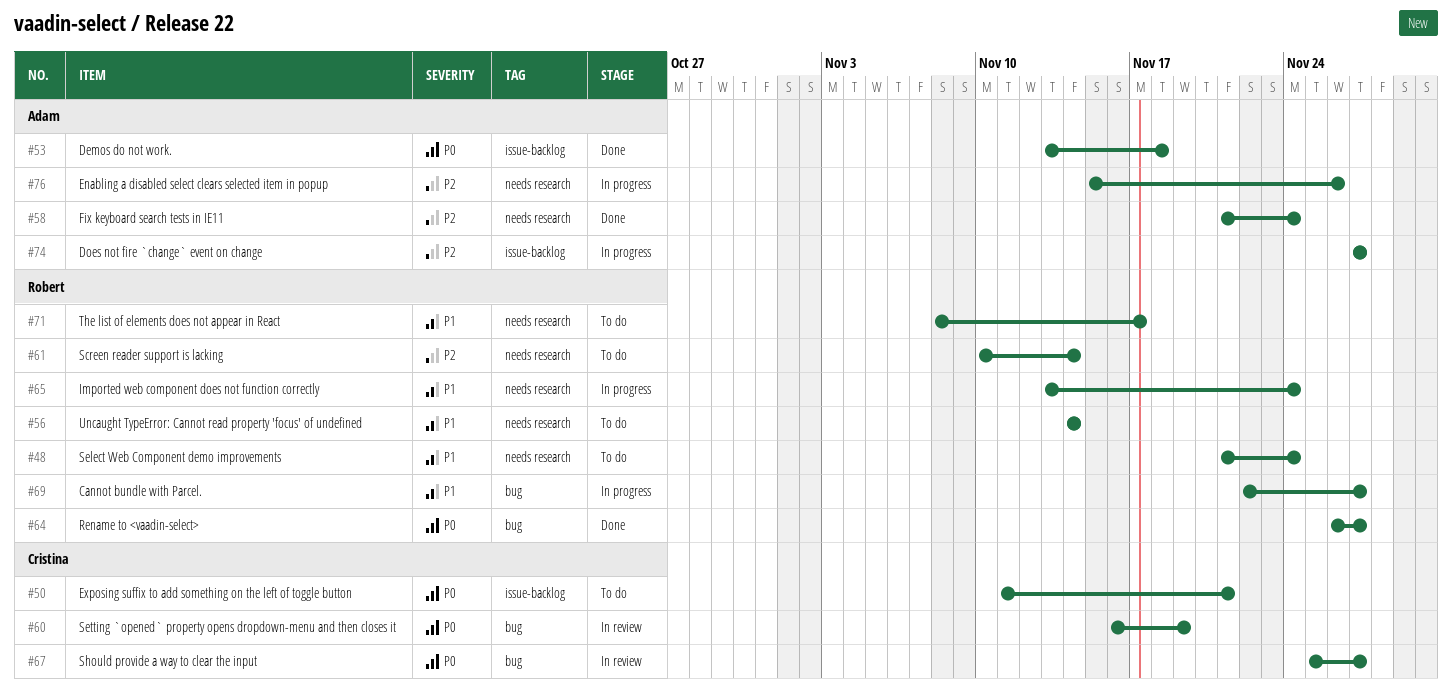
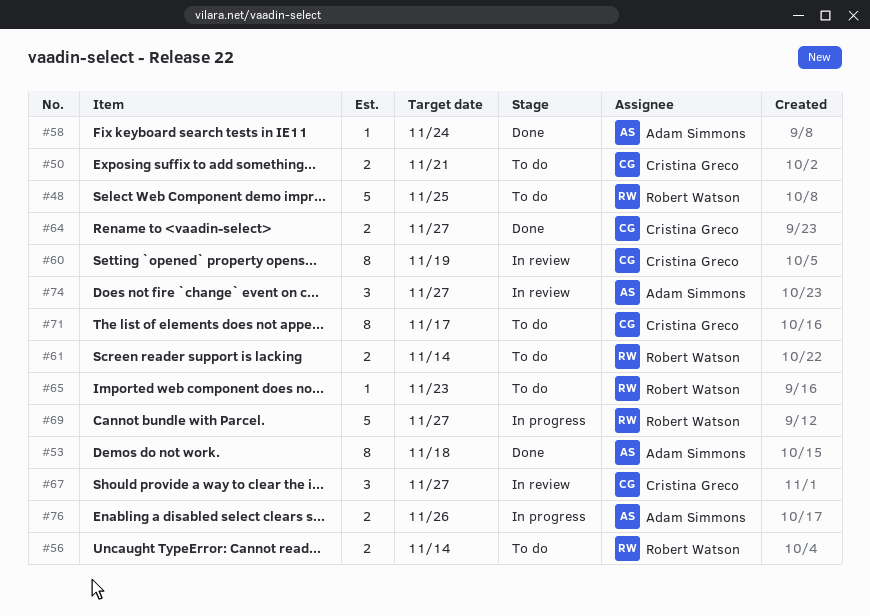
#48, due: Nov 24 -> Nov 25
#64, owner: Robert Watson -> Cristina Greco
#65, status: In progress -> To do
#65, due: Nov 24 -> Nov 23
#71, owner: Robert Watson -> Cristina Greco
#74, status: In progress -> In review

